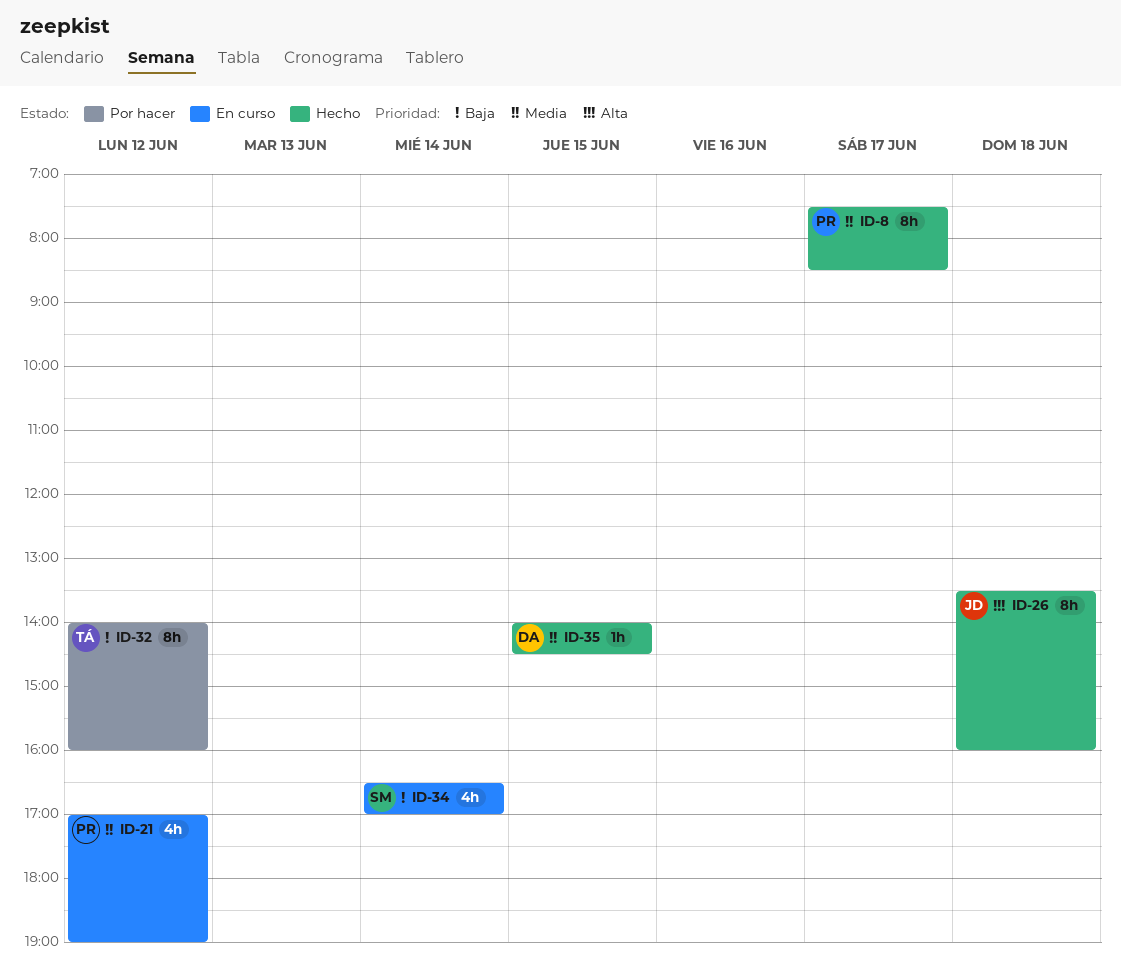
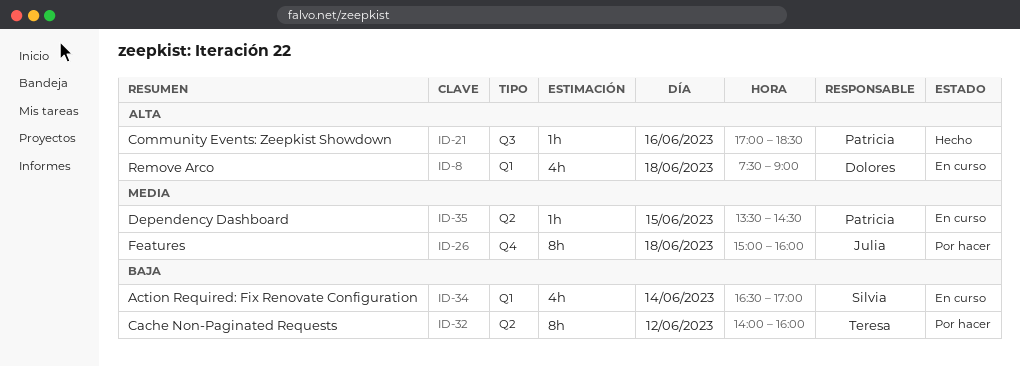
ID-8, status: Hecho -> En curso
ID-8, owner: Patricia -> Dolores
ID-8, priority: Media -> Alta
ID-8, estimate: 8h -> 4h
ID-8, day: Jun 17 -> Jun 18
ID-8, ends: 08:30 -> 09:00
ID-21, status: En curso -> Hecho
ID-21, priority: Media -> Alta
ID-21, estimate: 4h -> 1h
ID-21, day: Jun 12 -> Jun 16
ID-21, ends: 19:00 -> 18:30
ID-26, status: Hecho -> Por hacer
ID-26, priority: Alta -> Media
ID-26, begins: 13:30 -> 15:00
ID-35, status: Hecho -> En curso
ID-35, owner: Dolores -> Patricia
ID-35, begins: 14:00 -> 13:30

